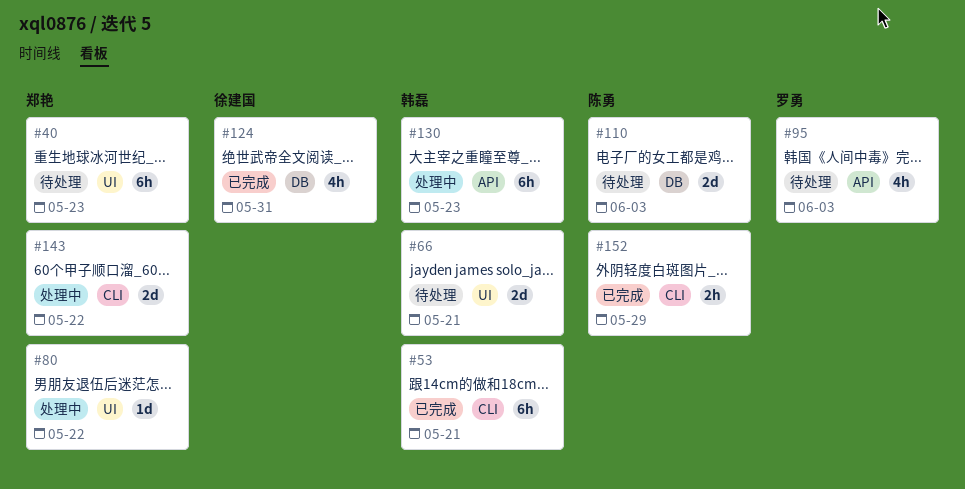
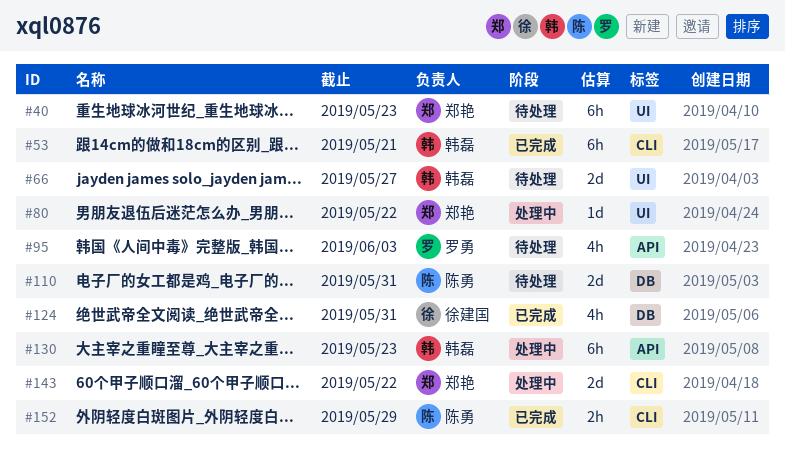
#66, due: May 21 -> May 27
#110, due: Jun 3 -> May 31

